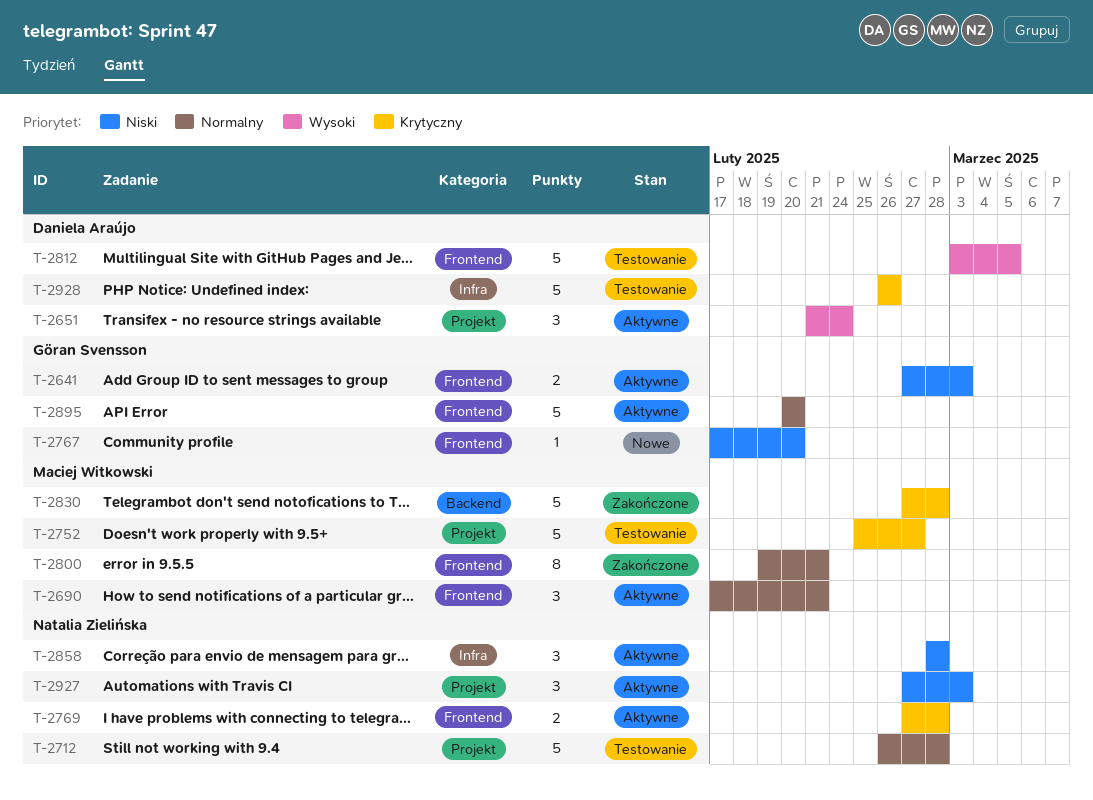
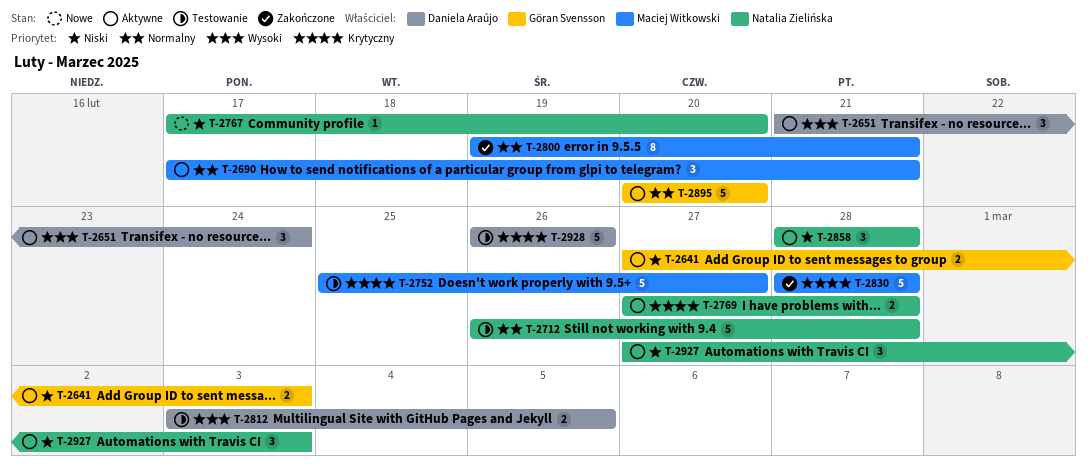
T-2767, owner: Göran Svensson -> Natalia Zielińska
T-2812, estimate: 5 -> 2
T-2830, start: Feb 27 -> Feb 28

